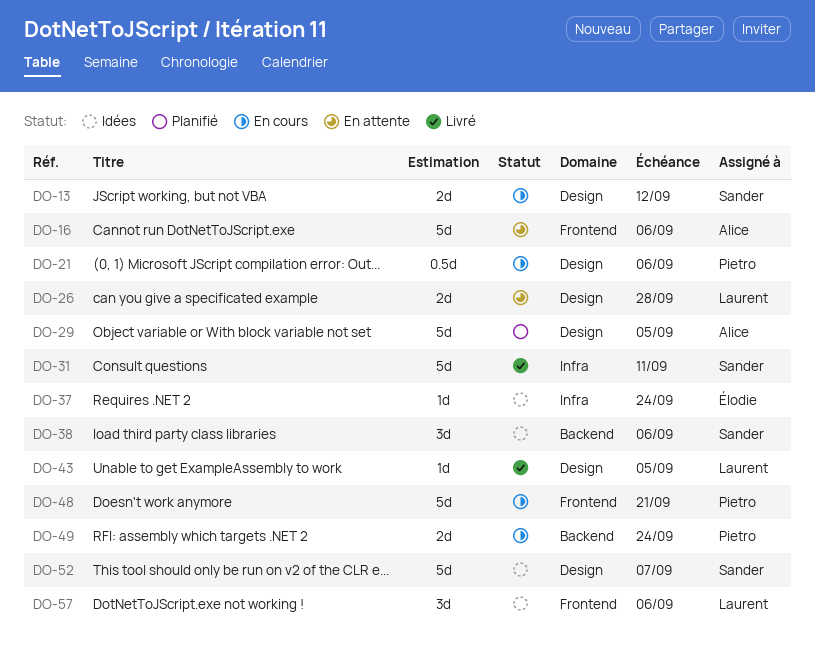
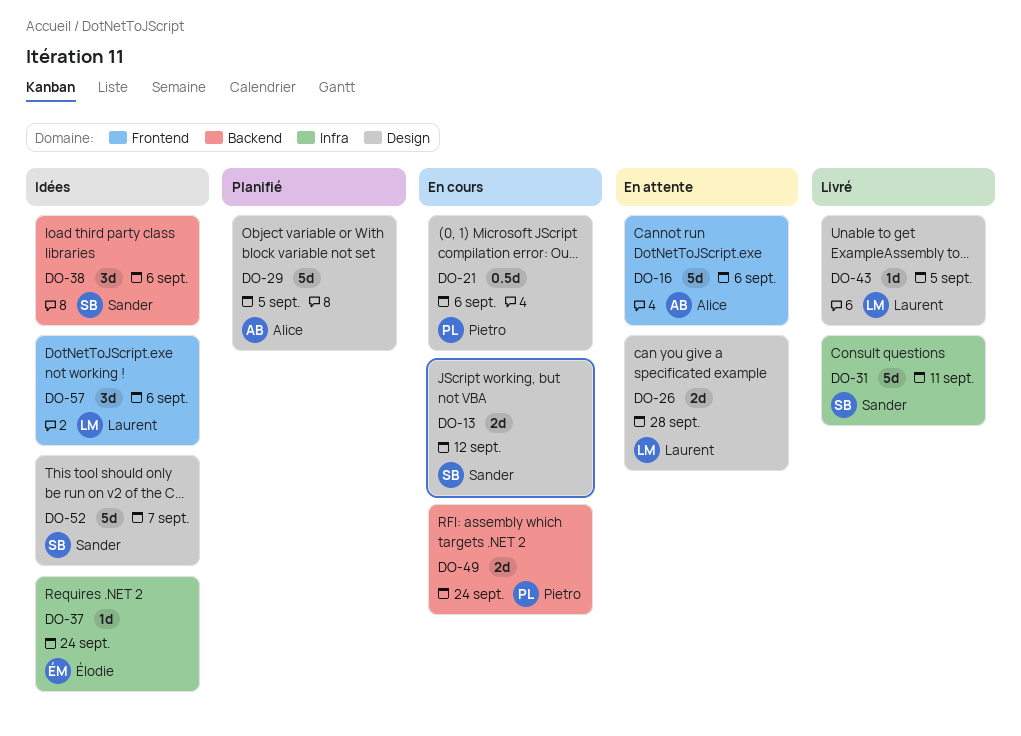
DO-48: present -> none

